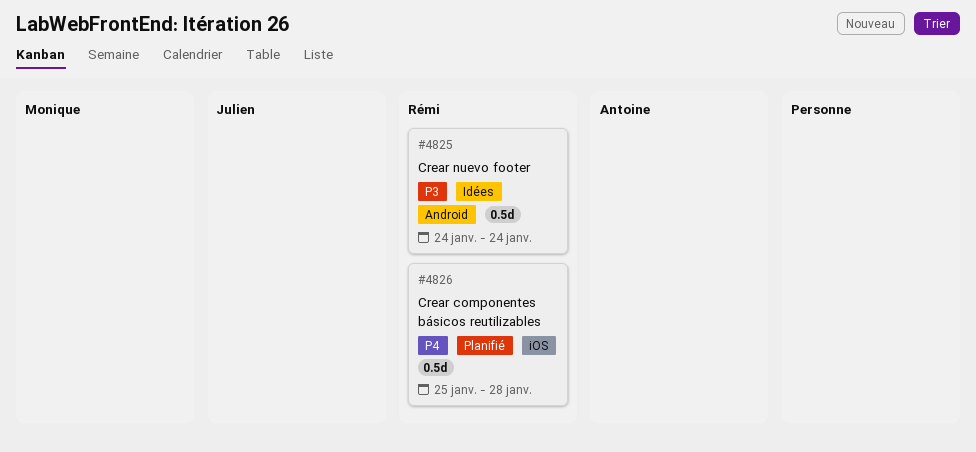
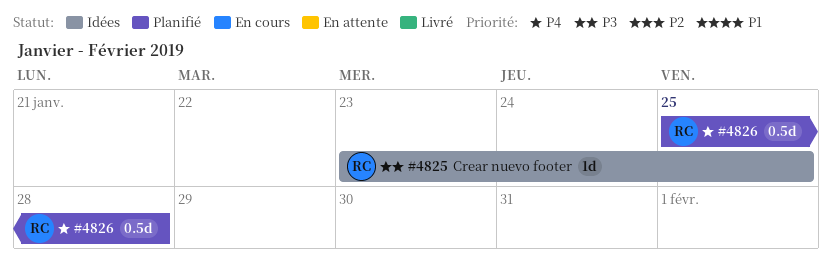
#4825, estimate: 0.5d -> 1d
#4825, start: Jan 24 -> Jan 23
#4825, due: Jan 24 -> Jan 25

